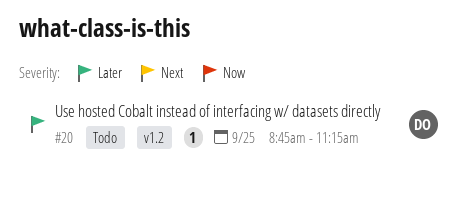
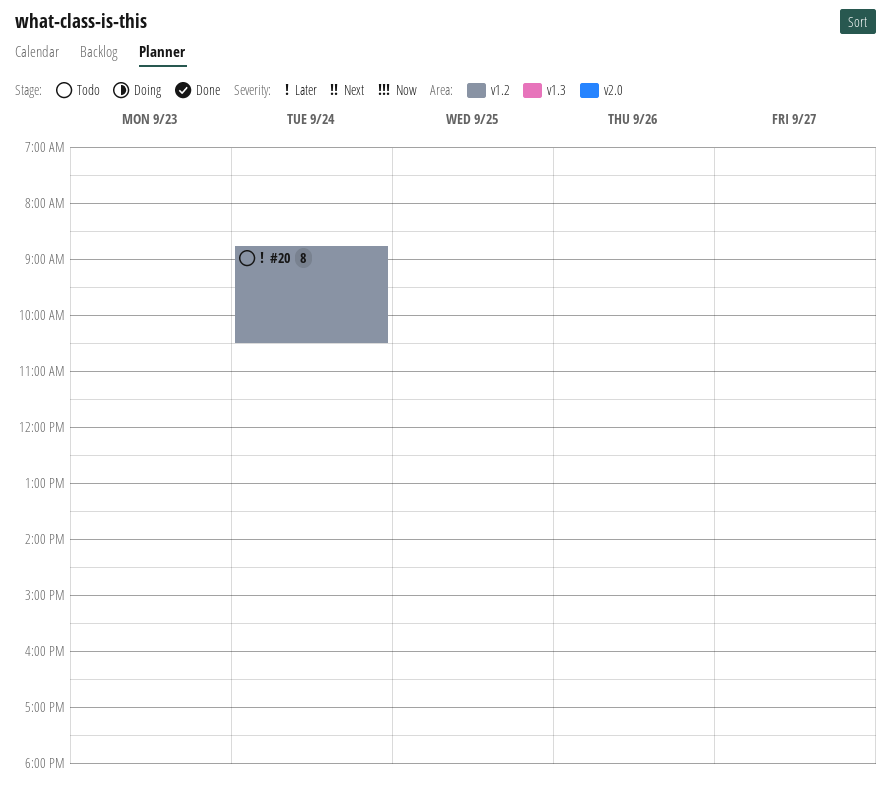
#20, estimate: 1 -> 8
#20, day: Sep 25 -> Sep 24
#20, ends: 11:15 -> 10:30

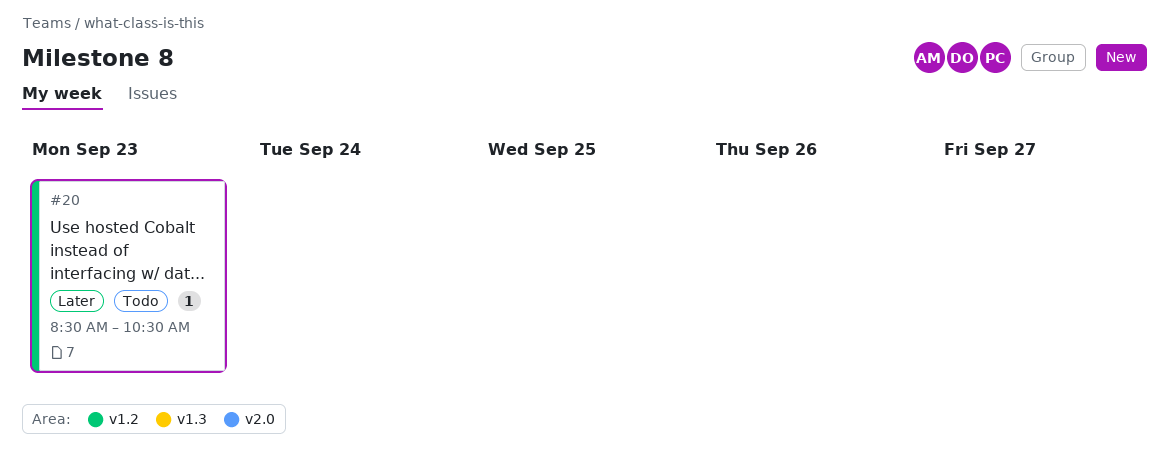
#20, estimate: 8 -> 1
#20, day: Sep 24 -> Sep 23
#20, begins: 08:45 -> 08:30

